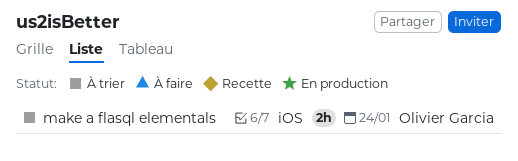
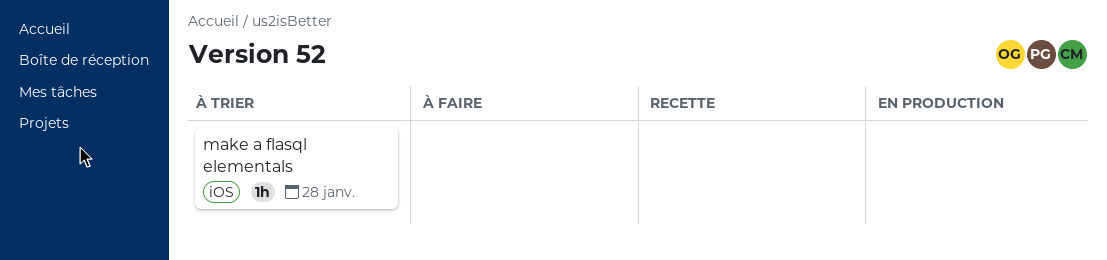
make a flasql elementals, estimate: 2h -> 1h
make a flasql elementals, due: Jan 24 -> Jan 28

